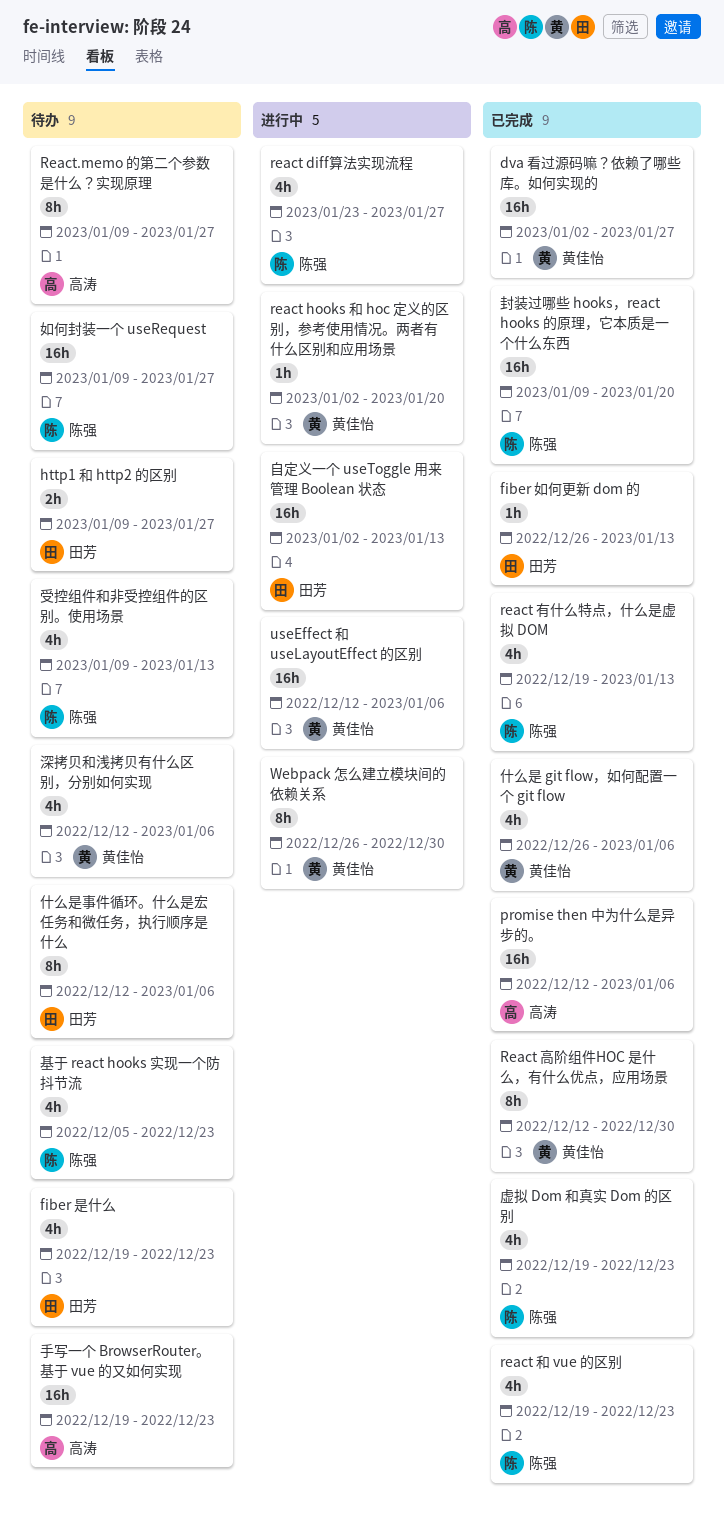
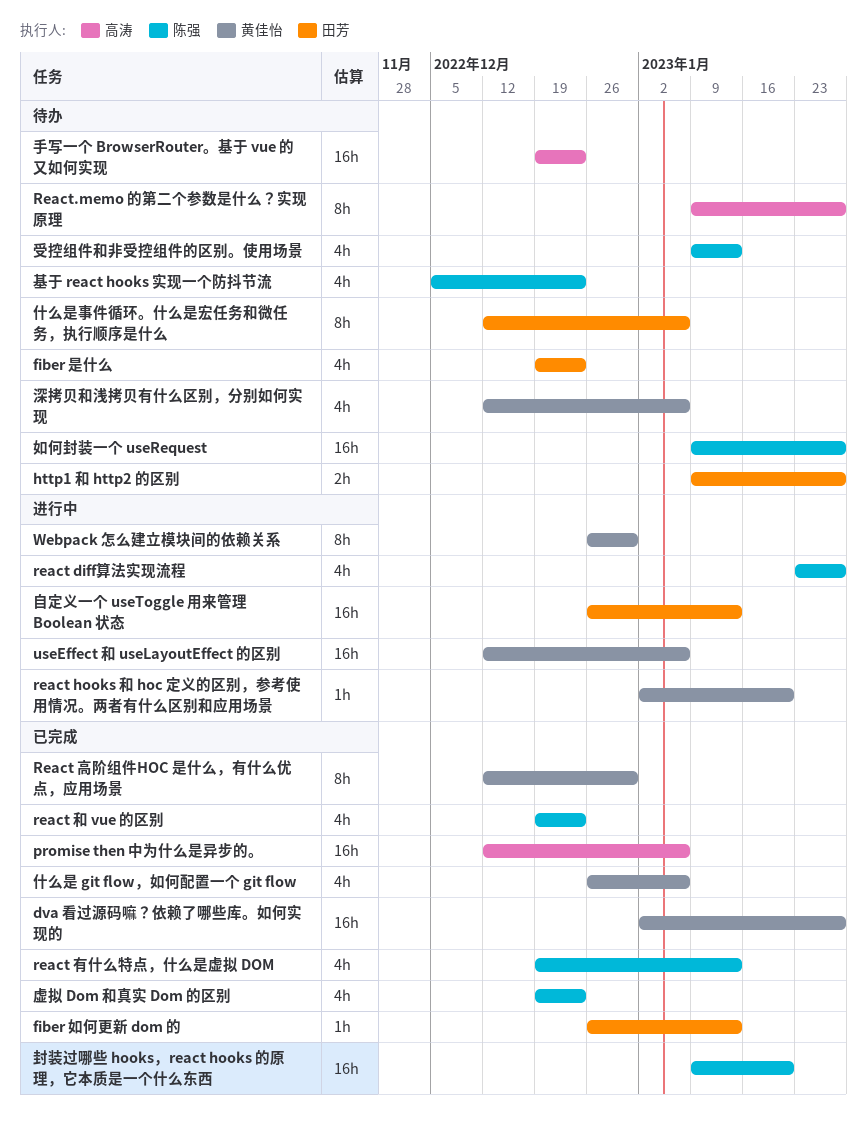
自定义一个 useToggle 用来管理 Boolean 状态, start: Jan 2 -> Dec 26

